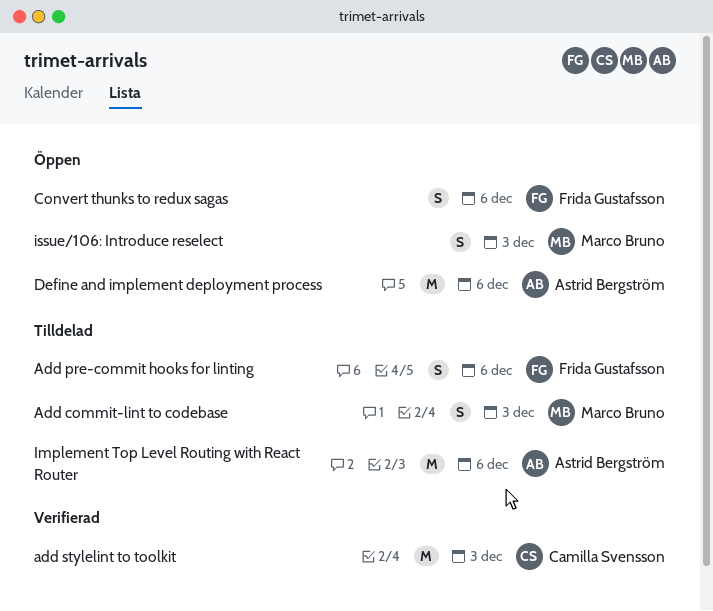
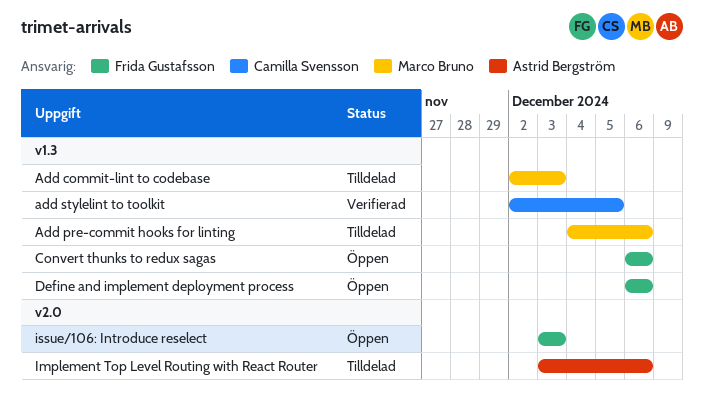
Add pre-commit hooks for linting, owner: Frida Gustafsson -> Marco Bruno
add stylelint to toolkit, due: Dec 3 -> Dec 5
Define and implement deployment process, owner: Astrid Bergström -> Frida Gustafsson
issue/106: Introduce reselect, owner: Marco Bruno -> Frida Gustafsson

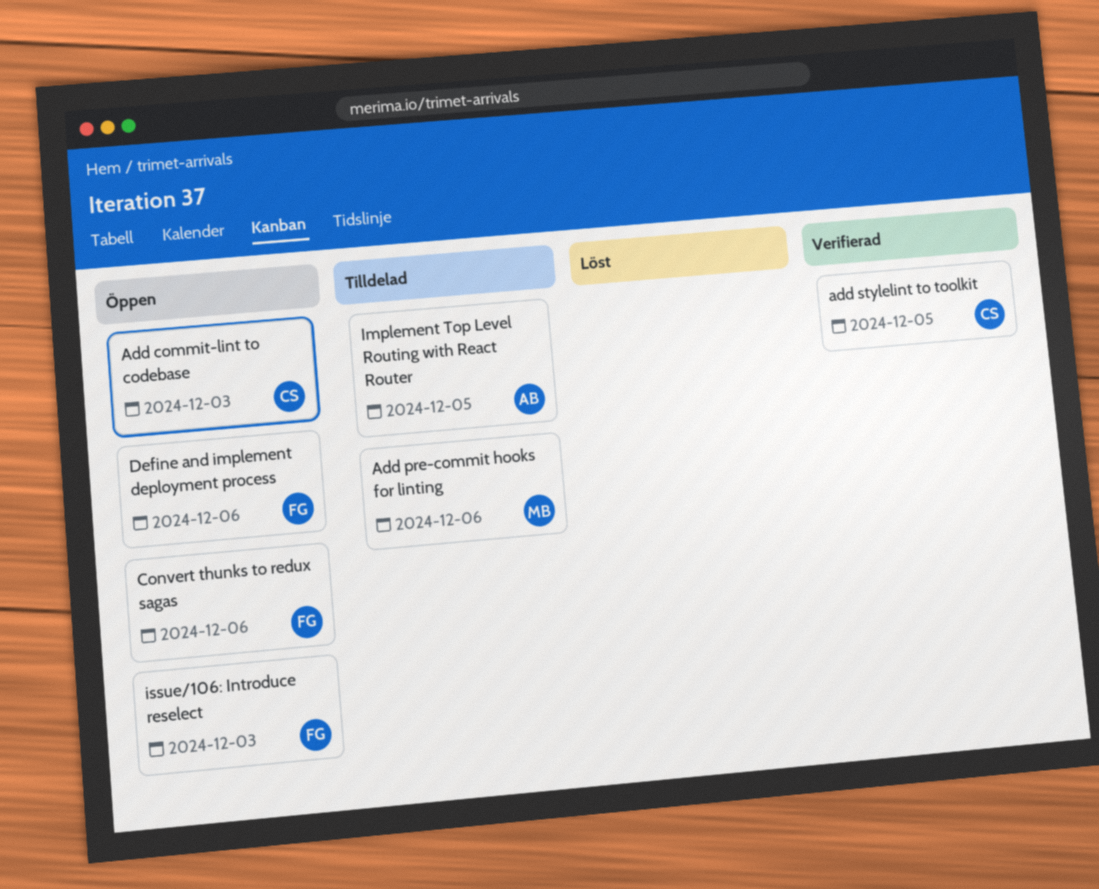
Add commit-lint to codebase, status: Tilldelad -> Öppen
Add commit-lint to codebase, owner: Marco Bruno -> Camilla Svensson
Implement Top Level Routing with React Router, due: Dec 6 -> Dec 5

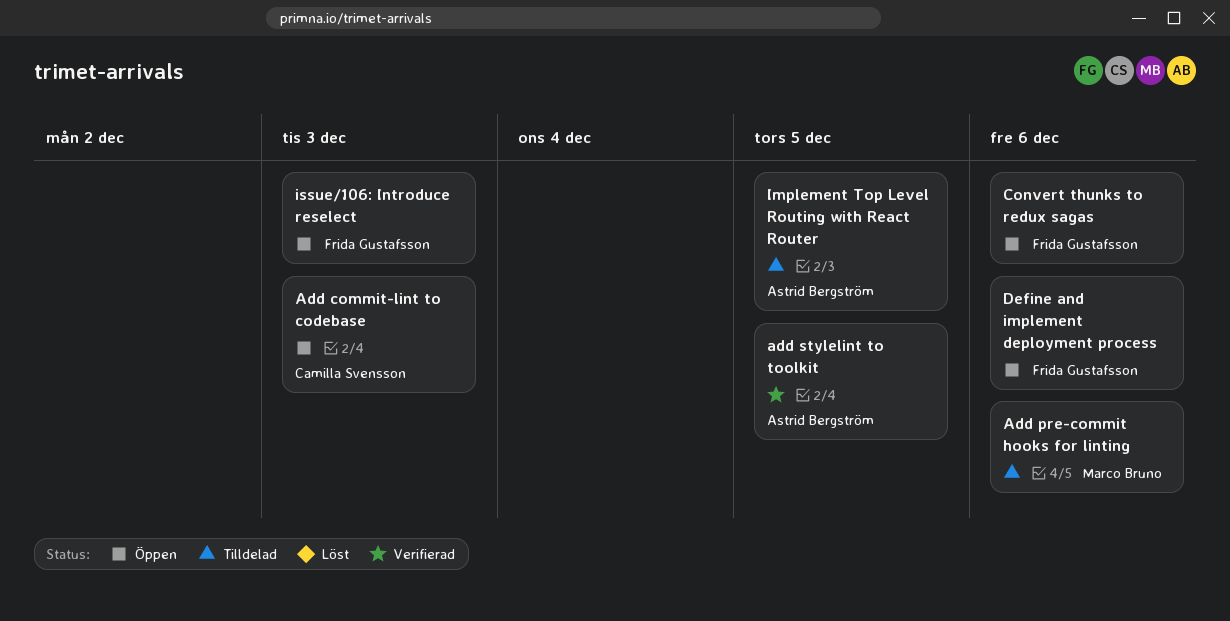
add stylelint to toolkit, owner: Camilla Svensson -> Astrid Bergström

